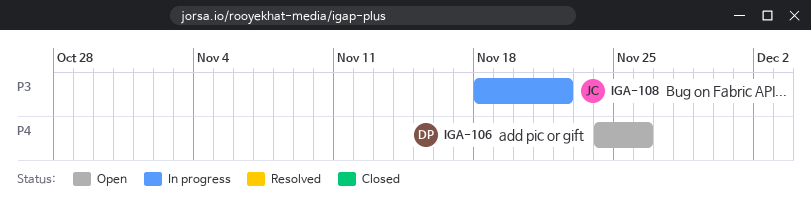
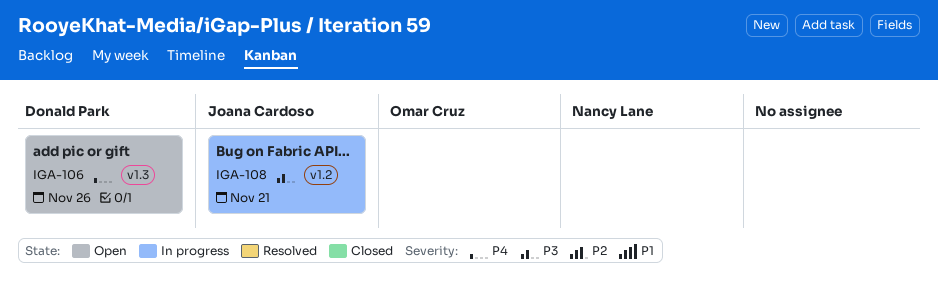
IGA-108, due: Nov 22 -> Nov 21

